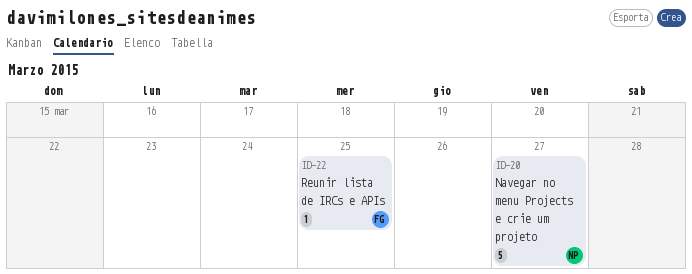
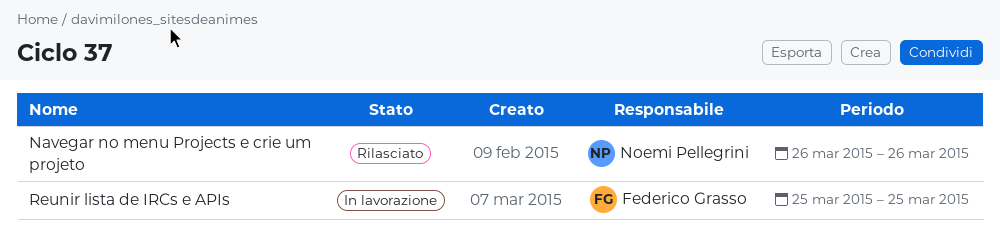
Navegar no menu Projects e crie um projeto, due: Mar 27 -> Mar 26

